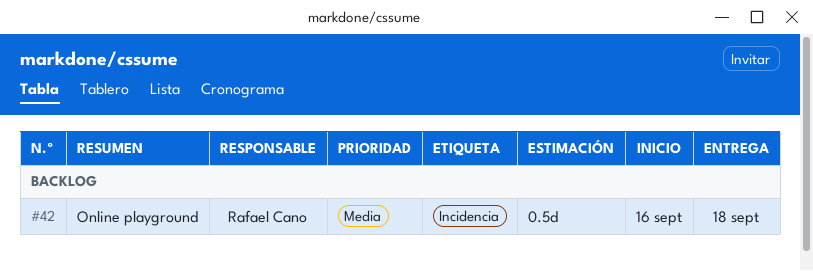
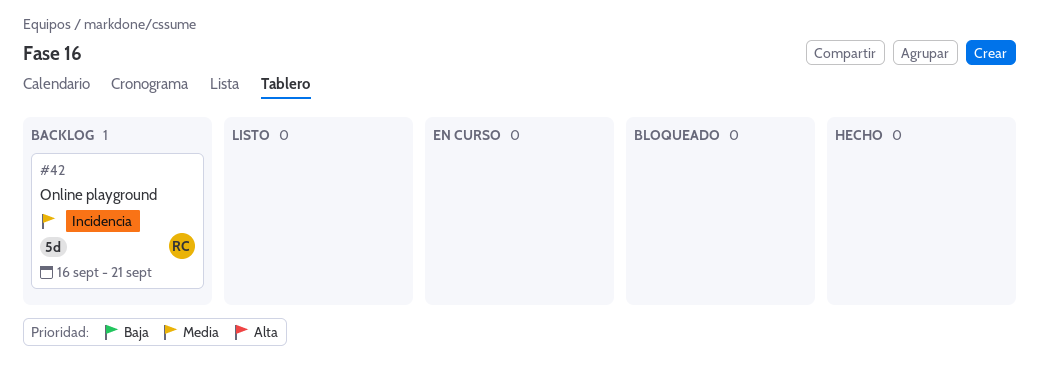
#42, estimate: 0.5d -> 5d
#42, due: Sep 18 -> Sep 21

